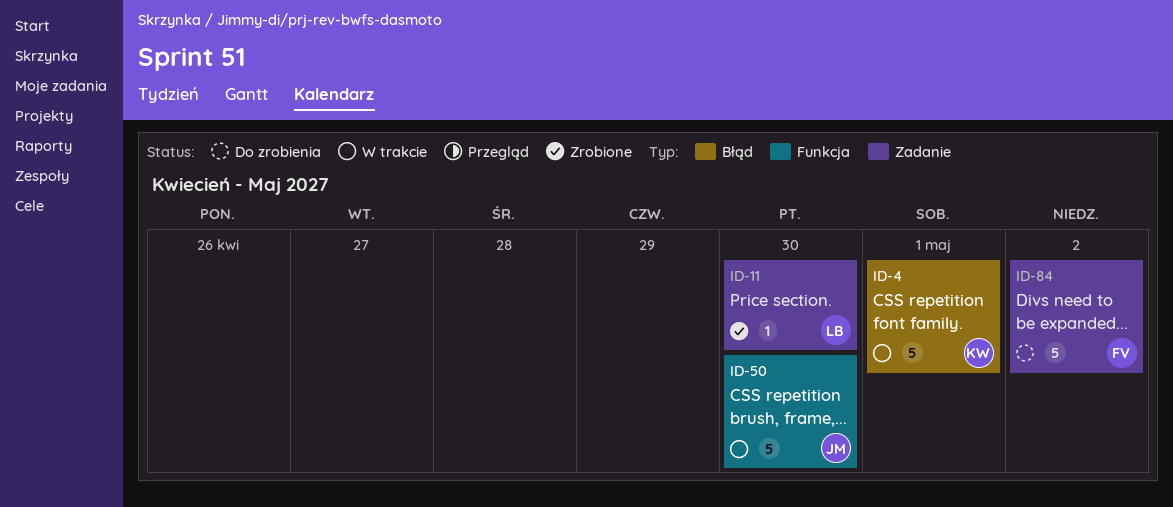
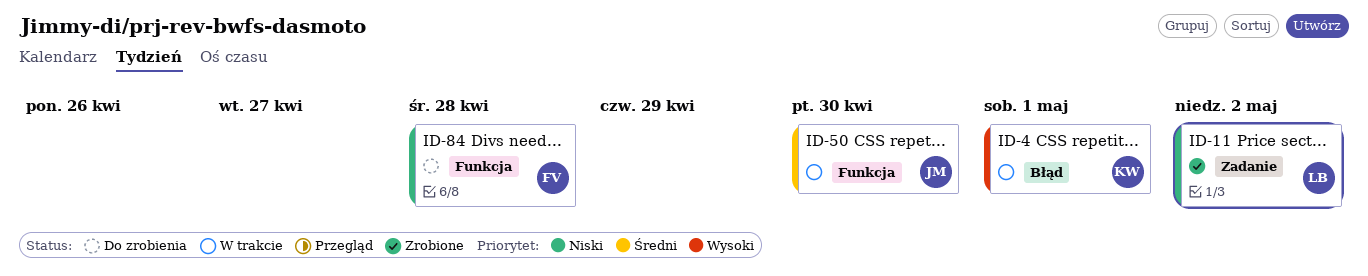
ID-11, due: Apr 30 -> May 2
ID-84, label: Zadanie -> Funkcja
ID-84, due: May 2 -> Apr 28

